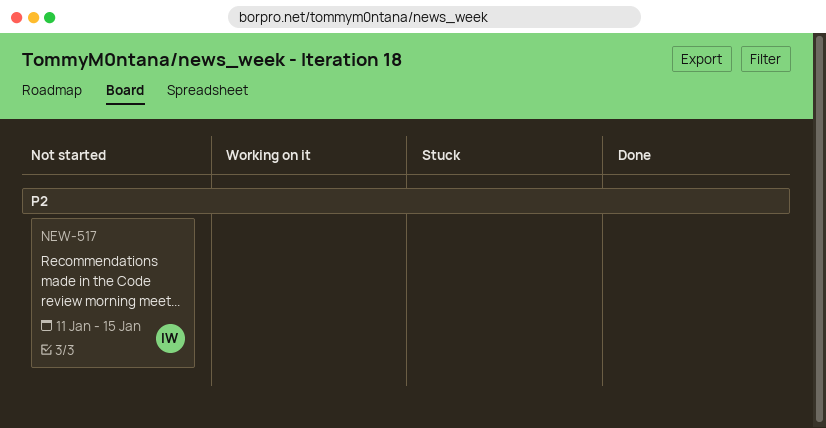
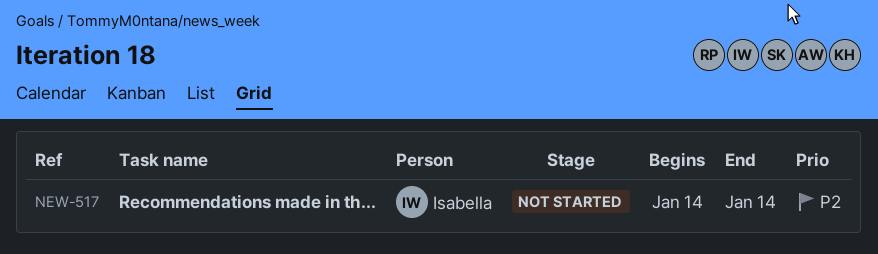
NEW-517, start: Jan 11 -> Jan 14
NEW-517, due: Jan 15 -> Jan 14

